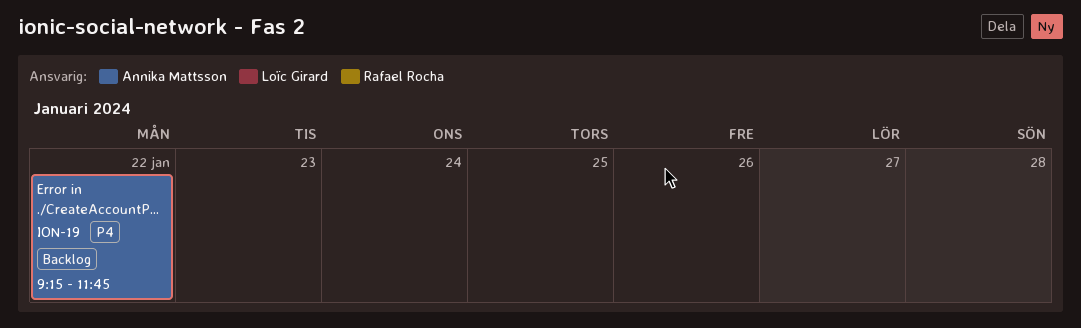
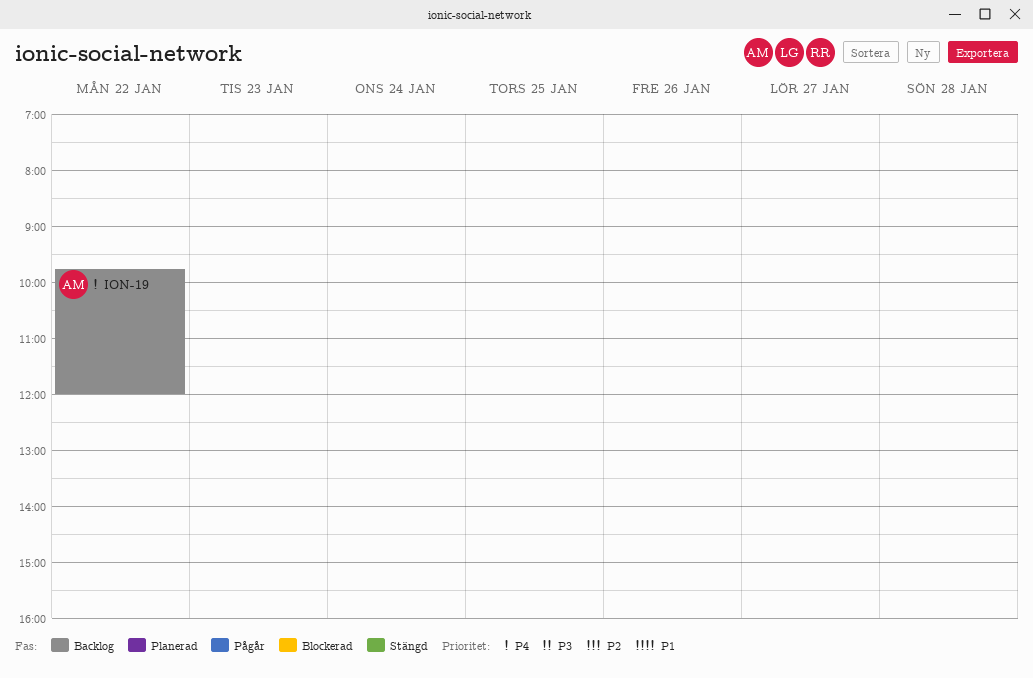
ION-19, begins: 09:15 -> 09:45
ION-19, ends: 11:45 -> 12:00

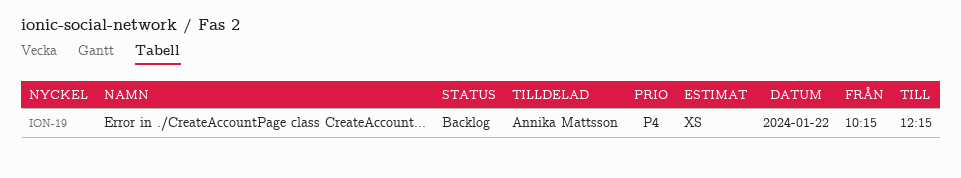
ION-19, begins: 09:45 -> 10:15
ION-19, ends: 12:00 -> 12:15

